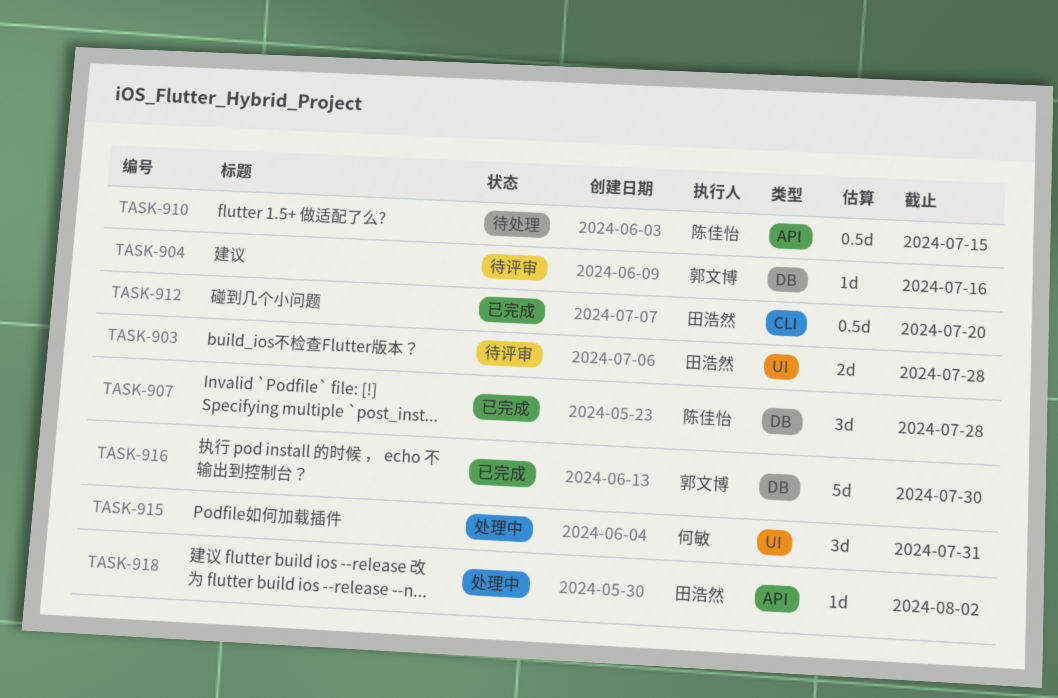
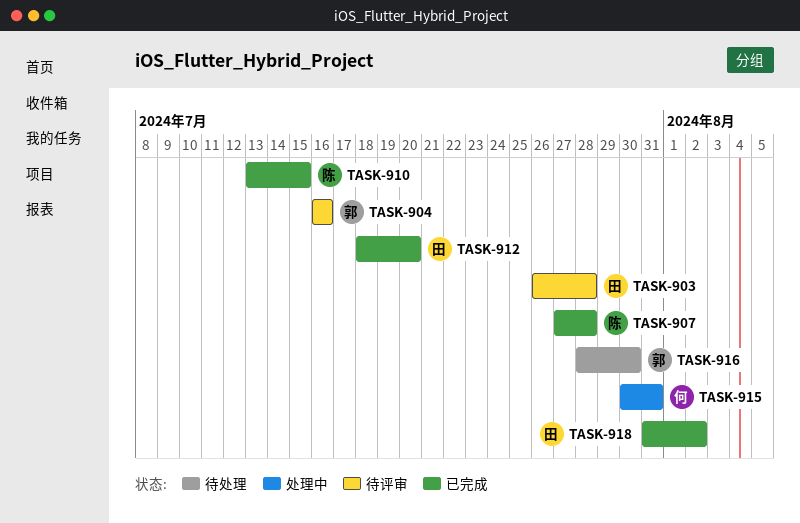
TASK-910, status: 待处理 -> 已完成
TASK-916, status: 已完成 -> 待处理
TASK-918, status: 处理中 -> 已完成

